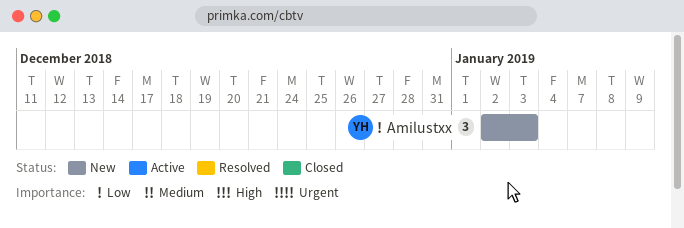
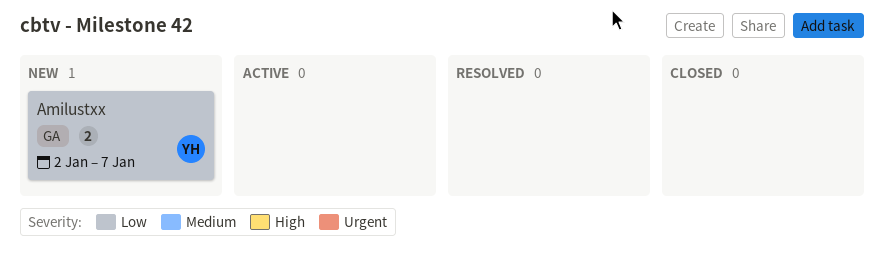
Amilustxx, estimate: 3 -> 2
Amilustxx, due: Jan 3 -> Jan 7

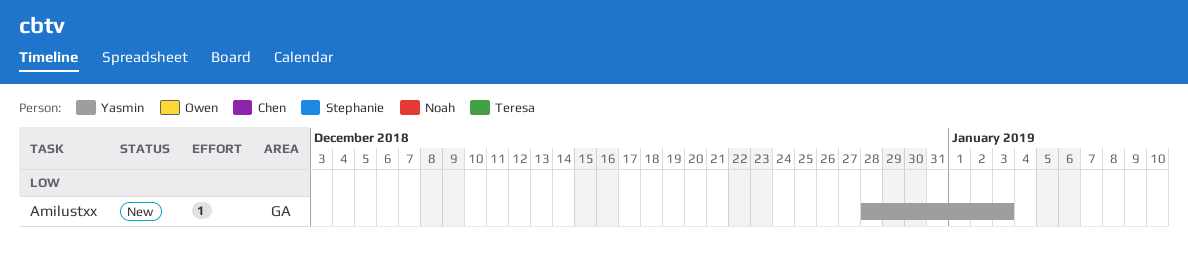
Amilustxx, estimate: 2 -> 1
Amilustxx, start: Jan 2 -> Dec 28
Amilustxx, due: Jan 7 -> Jan 3

